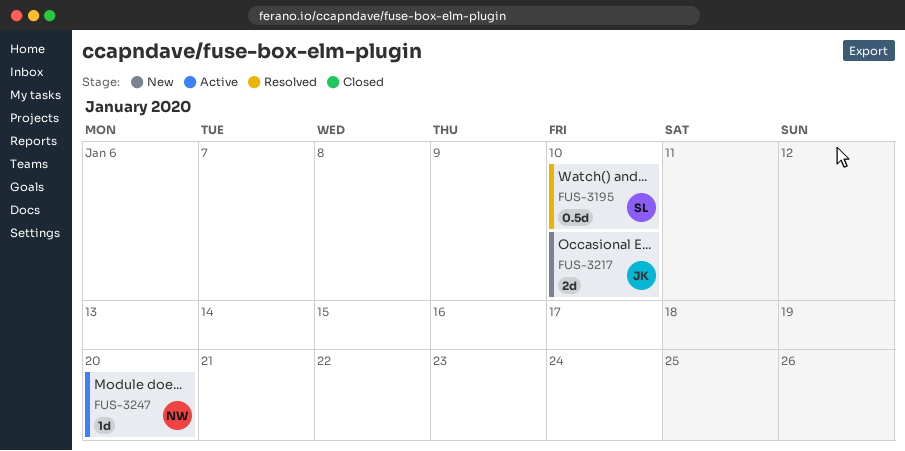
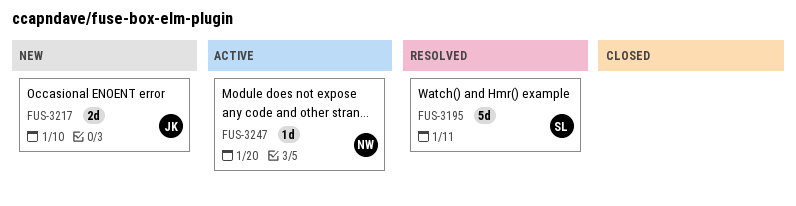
FUS-3195, estimate: 0.5d -> 5d
FUS-3195, due: Jan 10 -> Jan 11

